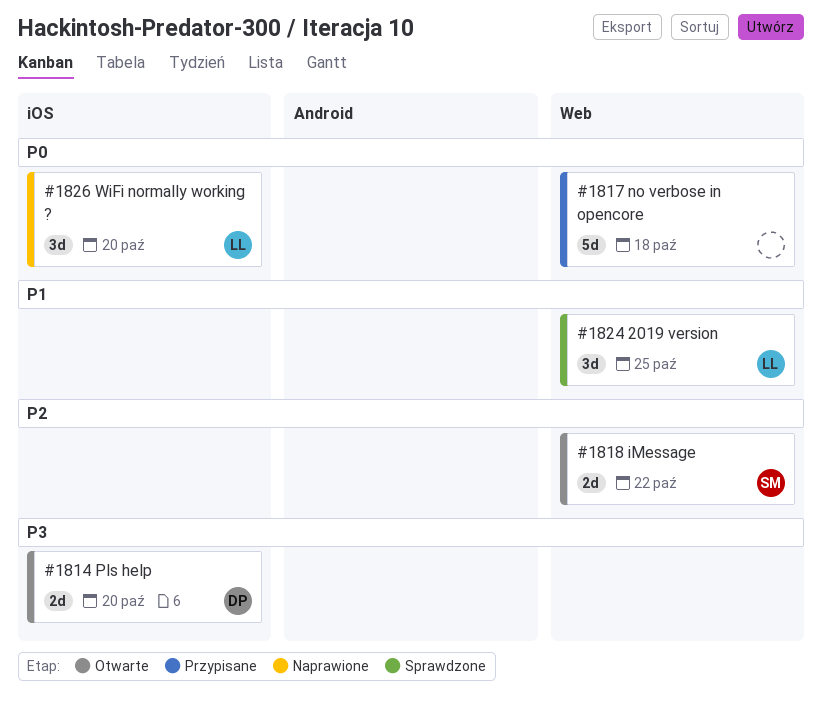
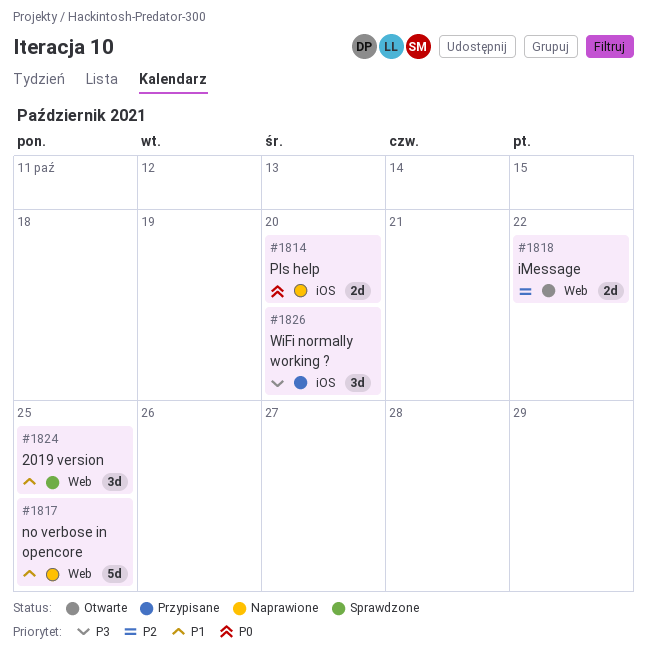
#1814, status: Otwarte -> Naprawione
#1814, priority: P3 -> P0
#1817, status: Przypisane -> Naprawione
#1817, priority: P0 -> P1
#1817, due: Oct 18 -> Oct 25
#1826, status: Naprawione -> Przypisane
#1826, priority: P0 -> P3

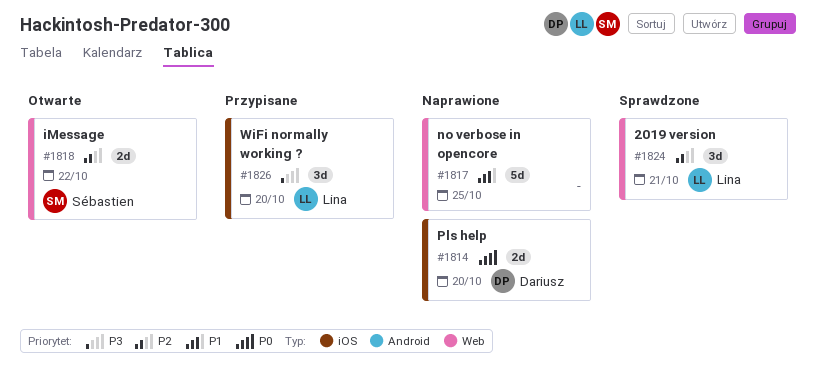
#1824, priority: P1 -> P2
#1824, due: Oct 25 -> Oct 21

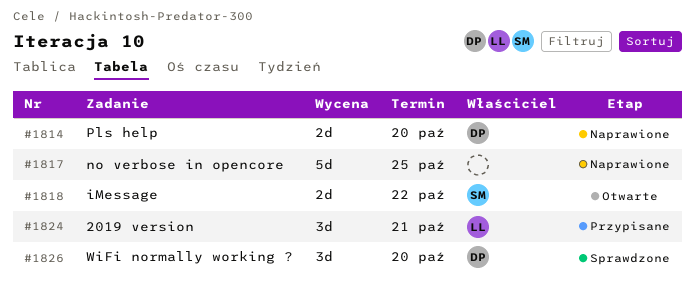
#1824, status: Sprawdzone -> Przypisane
#1826, status: Przypisane -> Sprawdzone
#1826, owner: Lina -> Dariusz

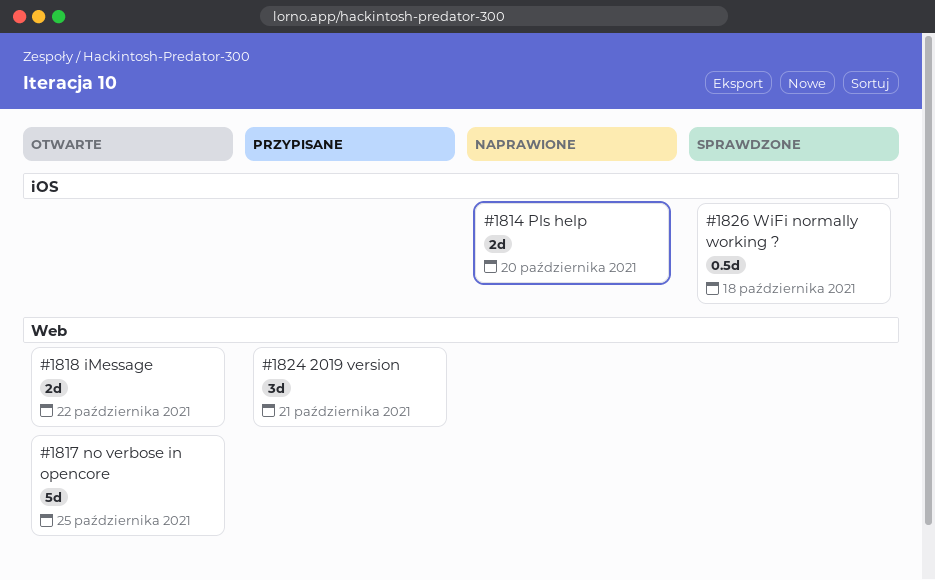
#1817, status: Naprawione -> Otwarte
#1826, estimate: 3d -> 0.5d
#1826, due: Oct 20 -> Oct 18

